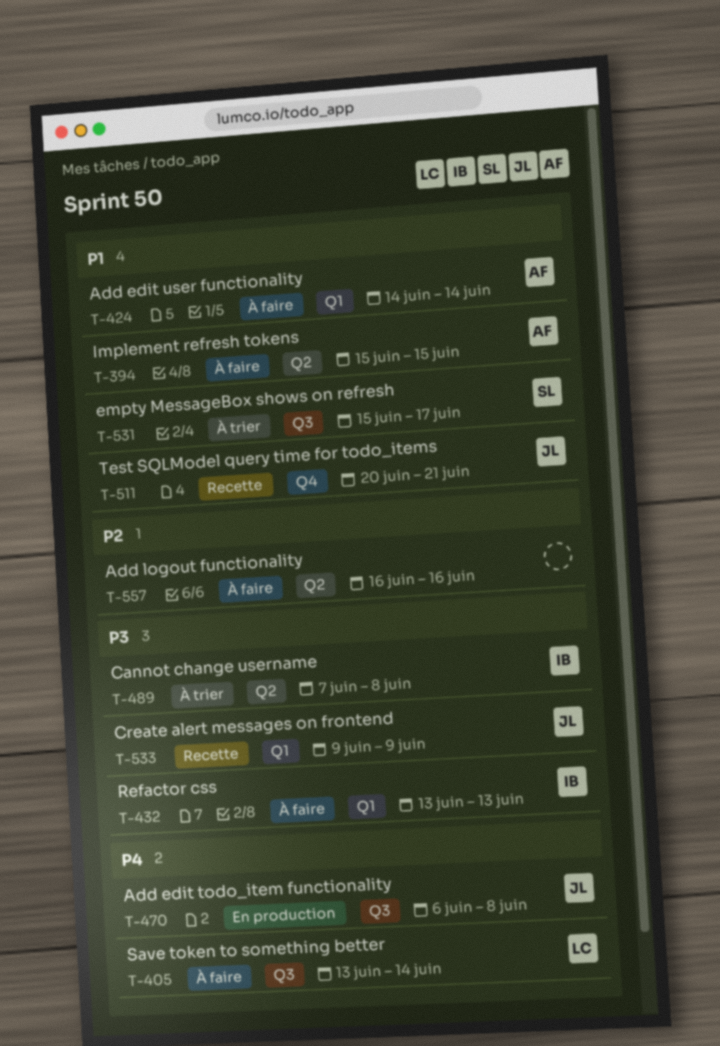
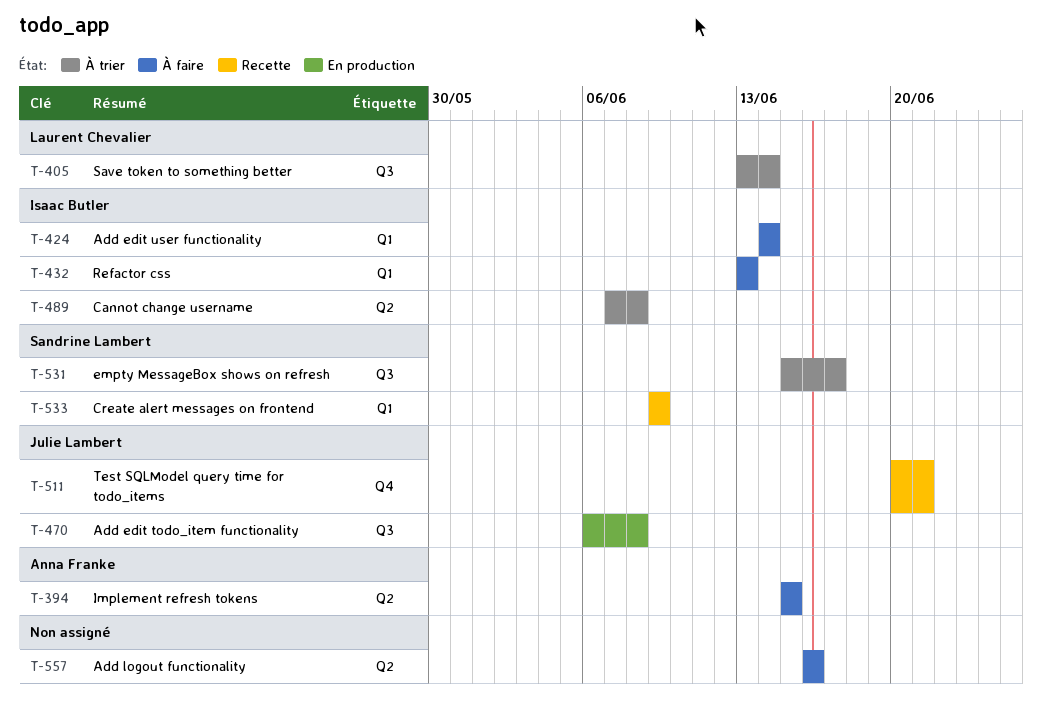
T-405, status: À faire -> À trier
T-424, owner: Anna Franke -> Isaac Butler
T-533, owner: Julie Lambert -> Sandrine Lambert

